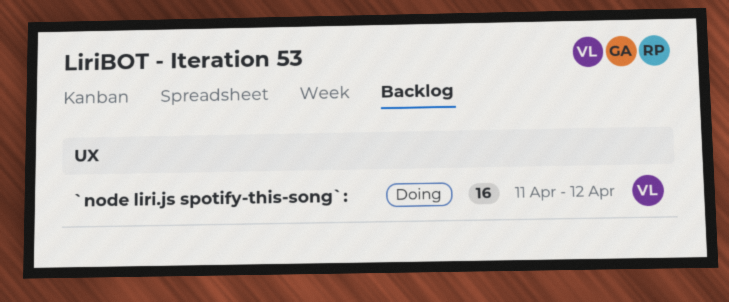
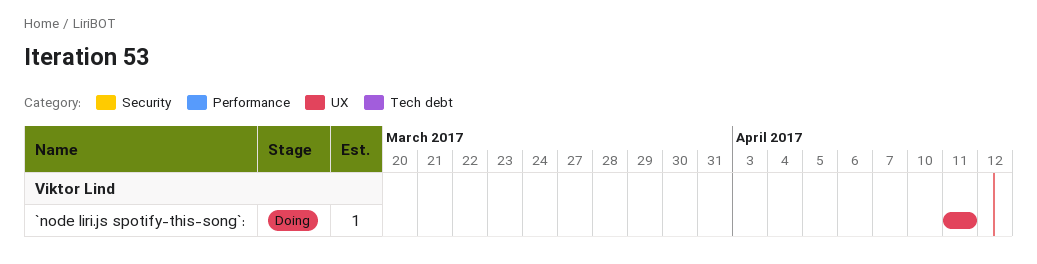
`node liri.js spotify-this-song`:, estimate: 16 -> 1
`node liri.js spotify-this-song`:, due: Apr 12 -> Apr 11

